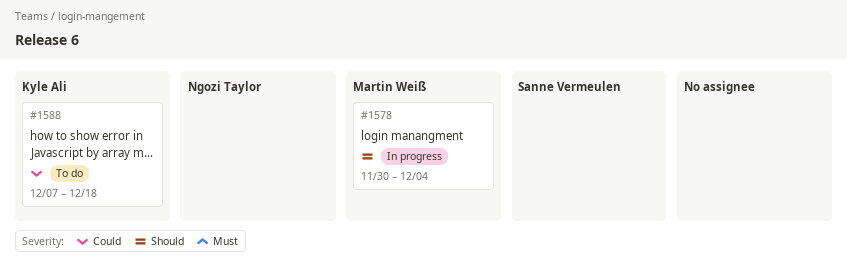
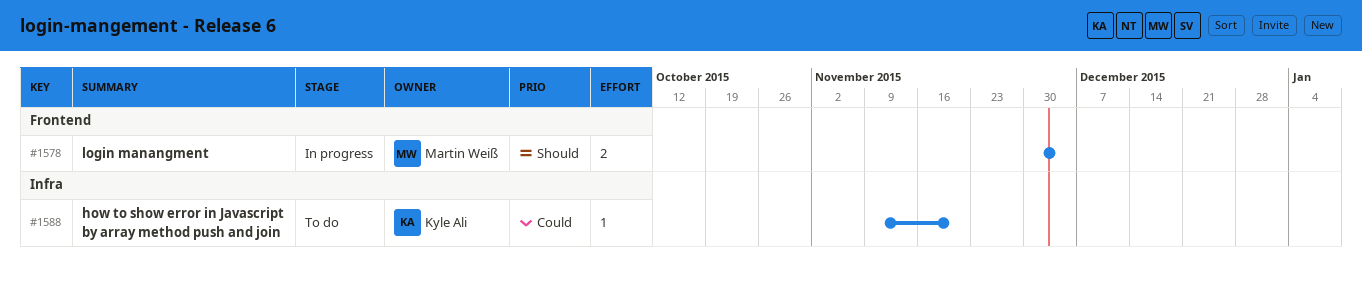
#1588, start: Dec 7 -> Nov 9
#1588, due: Dec 18 -> Nov 20

